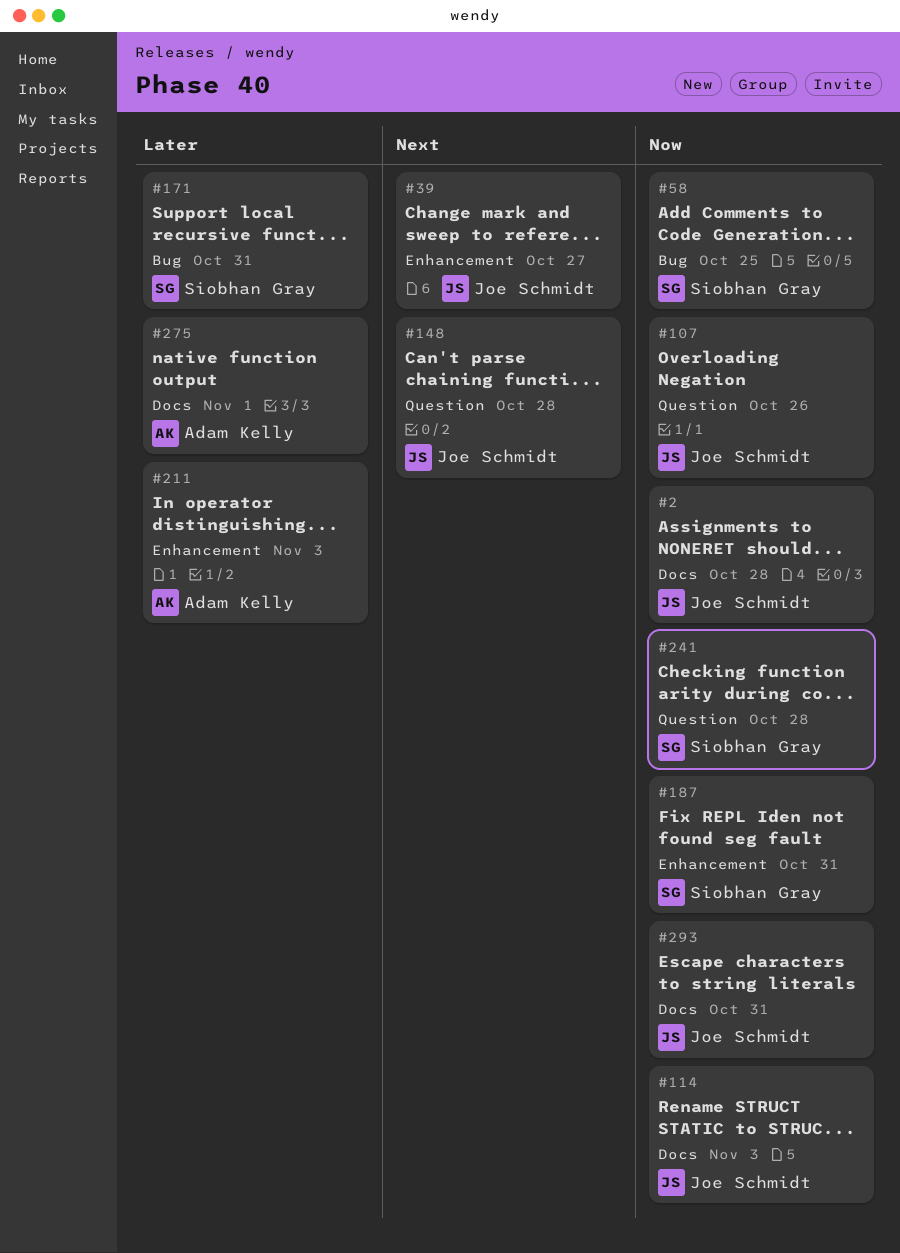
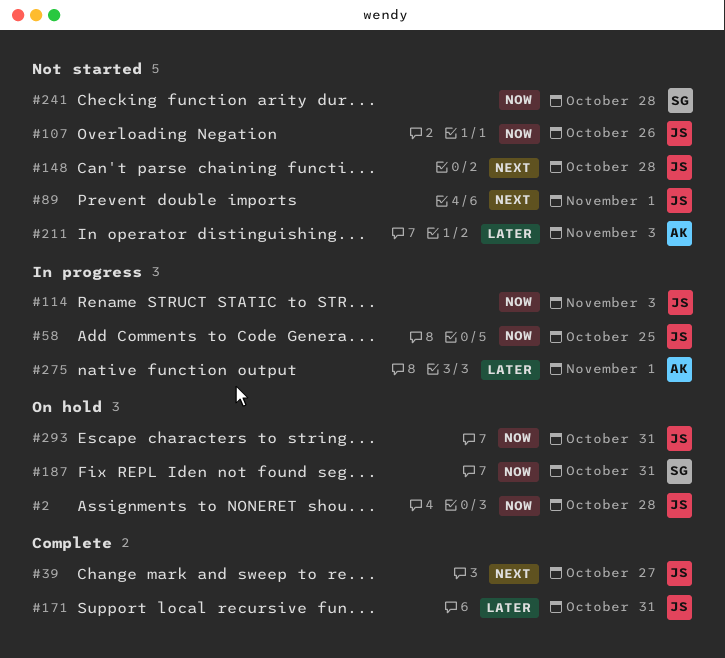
#58, owner: Siobhan Gray -> Joe Schmidt
#89: none -> present
#171, owner: Siobhan Gray -> Joe Schmidt

